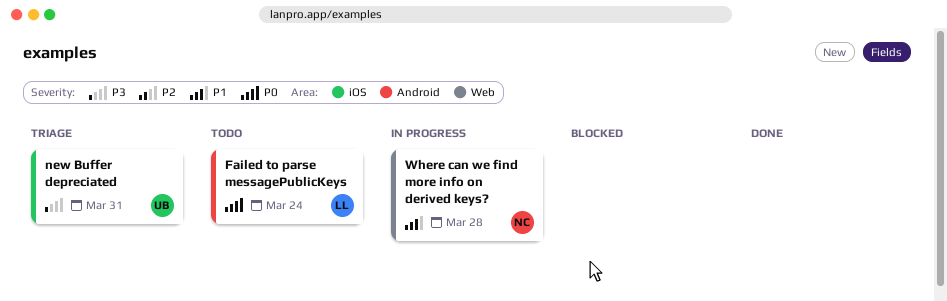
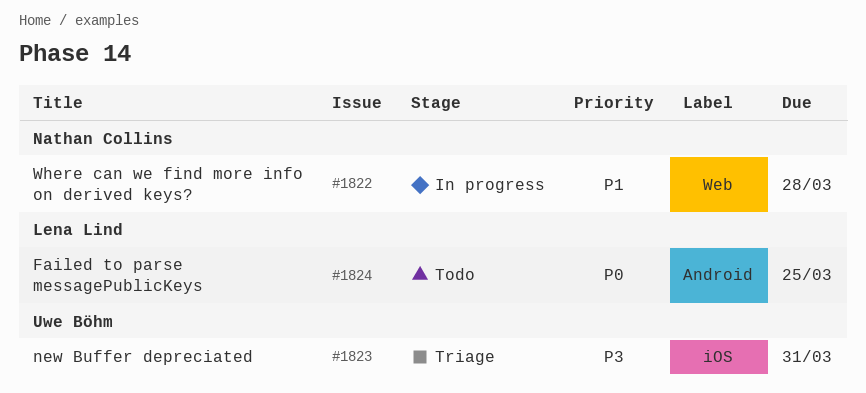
Failed to parse messagePublicKeys, due: Mar 24 -> Mar 25

